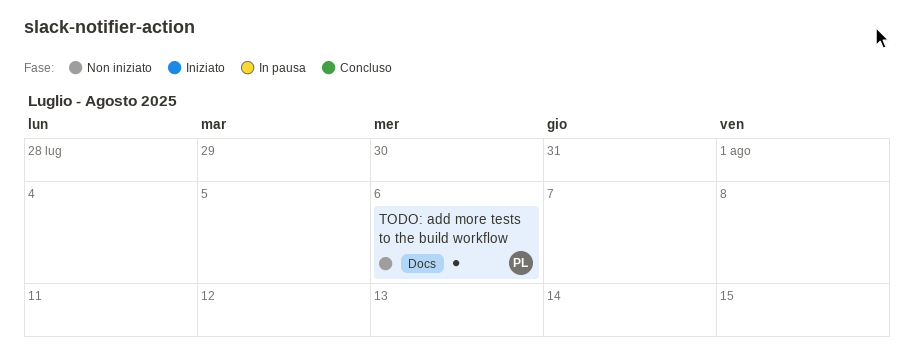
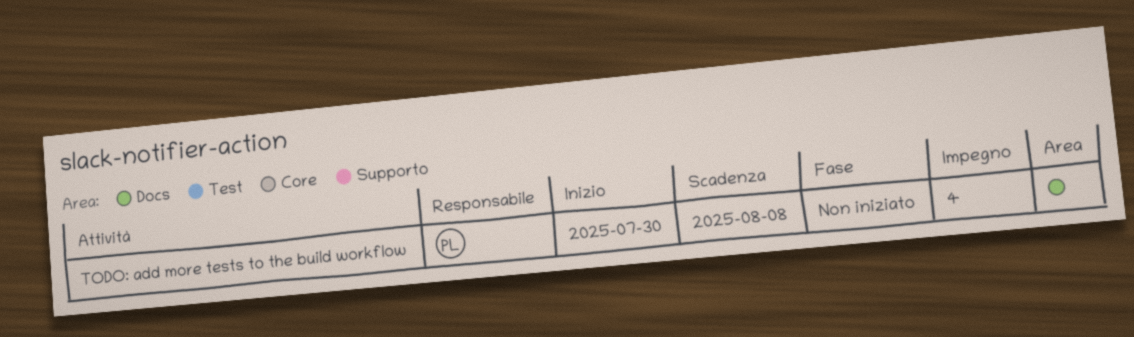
TODO: add more tests to the build workflow, estimate: 1 -> 4
TODO: add more tests to the build workflow, due: Aug 6 -> Aug 8

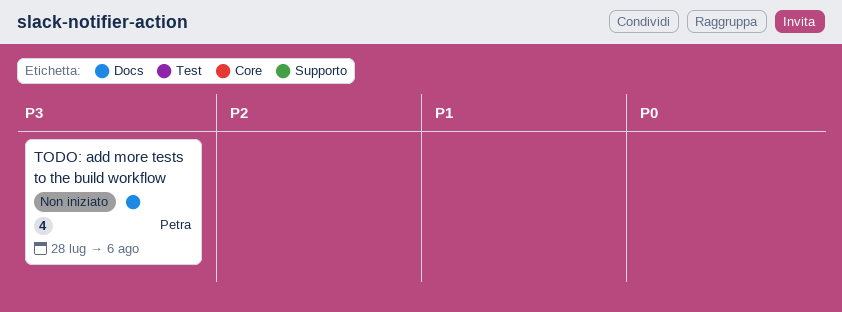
TODO: add more tests to the build workflow, start: Jul 30 -> Jul 28
TODO: add more tests to the build workflow, due: Aug 8 -> Aug 6

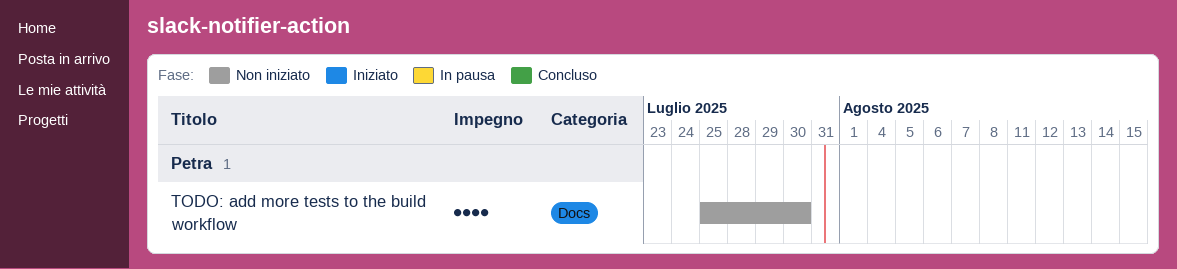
TODO: add more tests to the build workflow, start: Jul 28 -> Jul 25
TODO: add more tests to the build workflow, due: Aug 6 -> Jul 30

